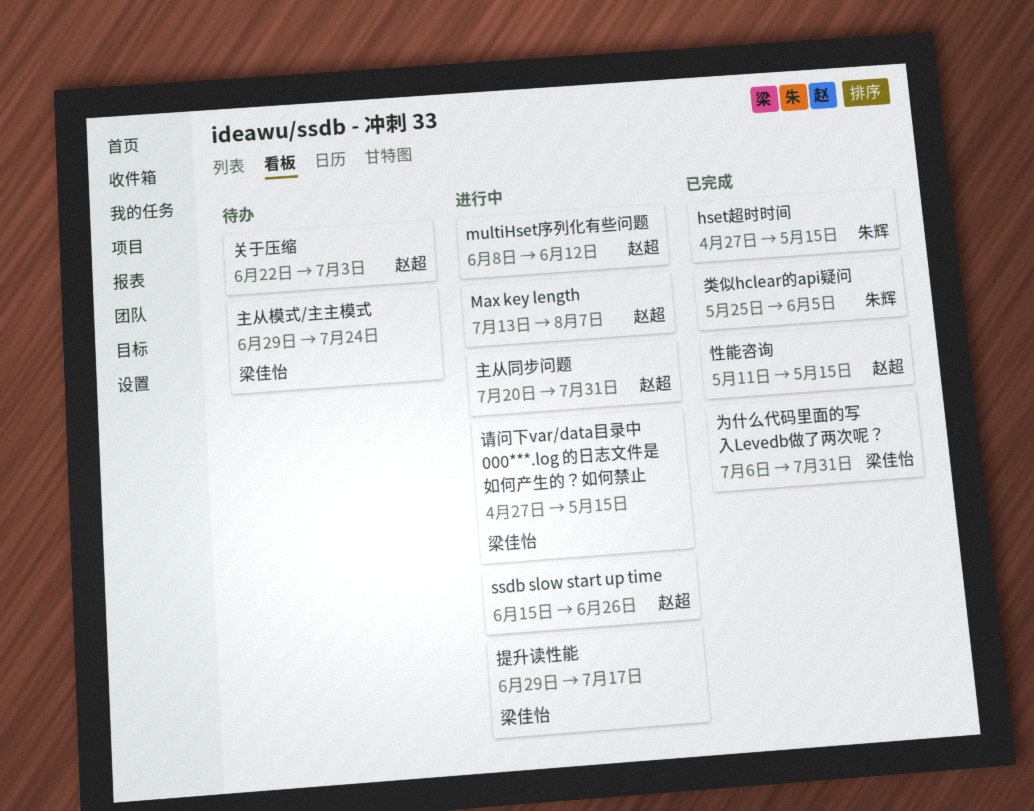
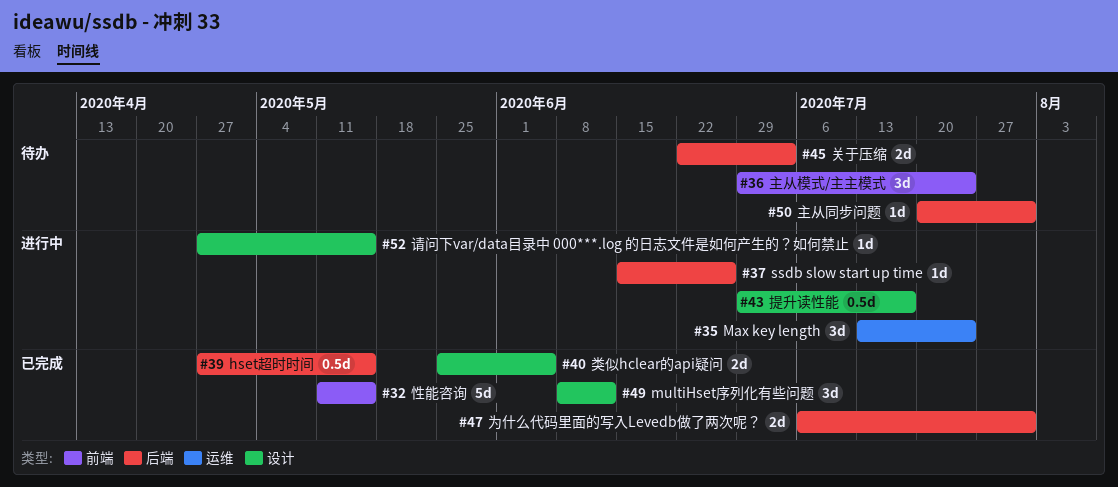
Max key length, due: Aug 7 -> Jul 24
multiHset序列化有些问题, status: 进行中 -> 已完成
主从同步问题, status: 进行中 -> 待办

